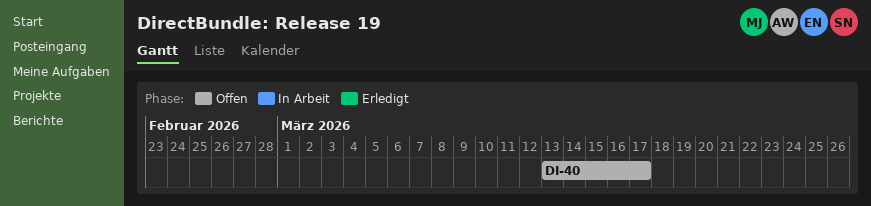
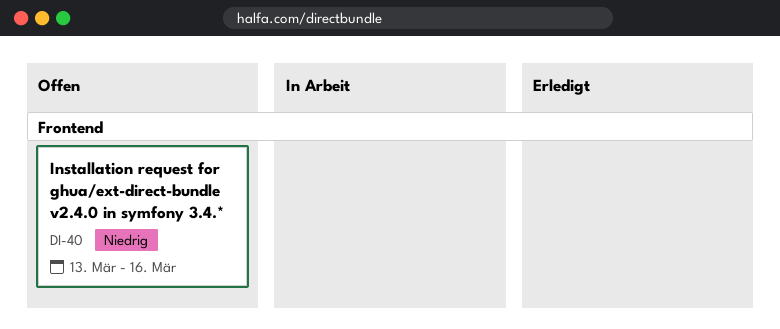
DI-40, due: Mar 17 -> Mar 16

